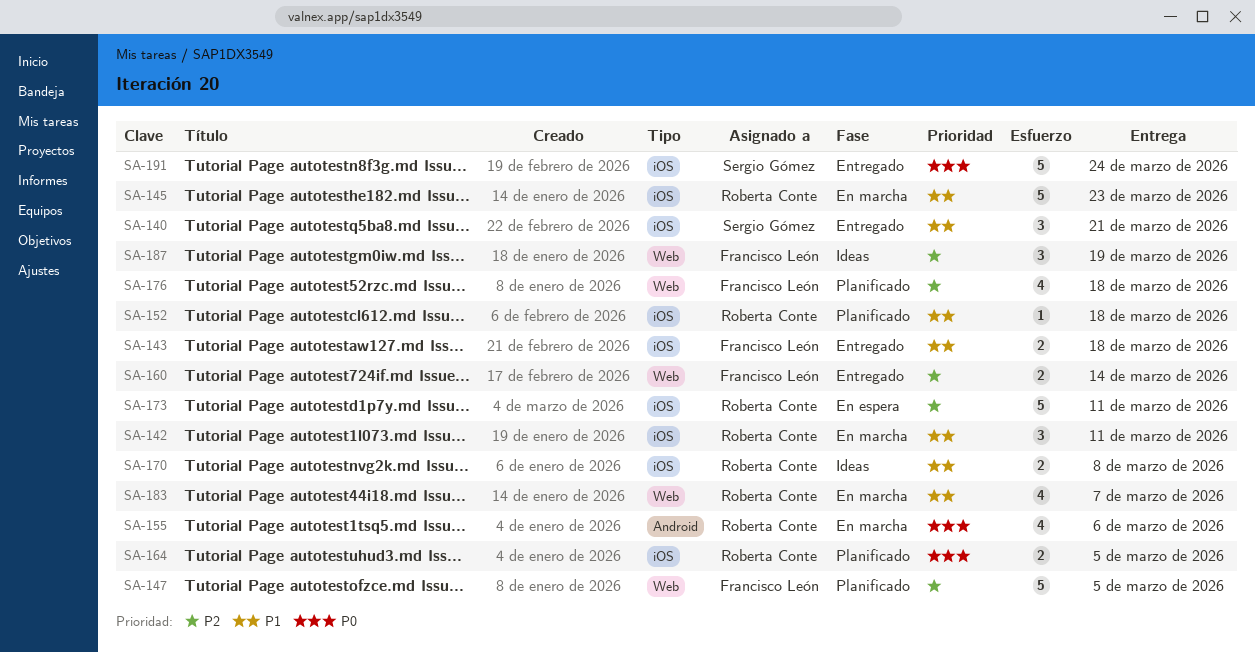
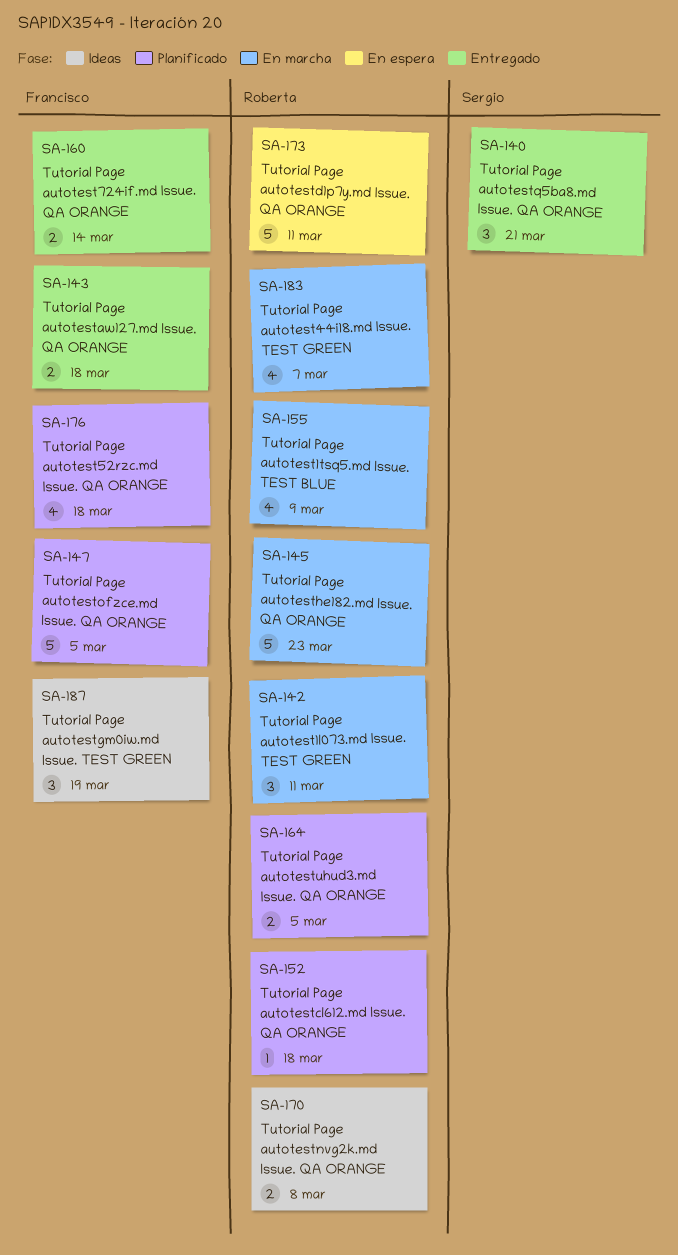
SA-155, due: Mar 6 -> Mar 9
SA-191: present -> none

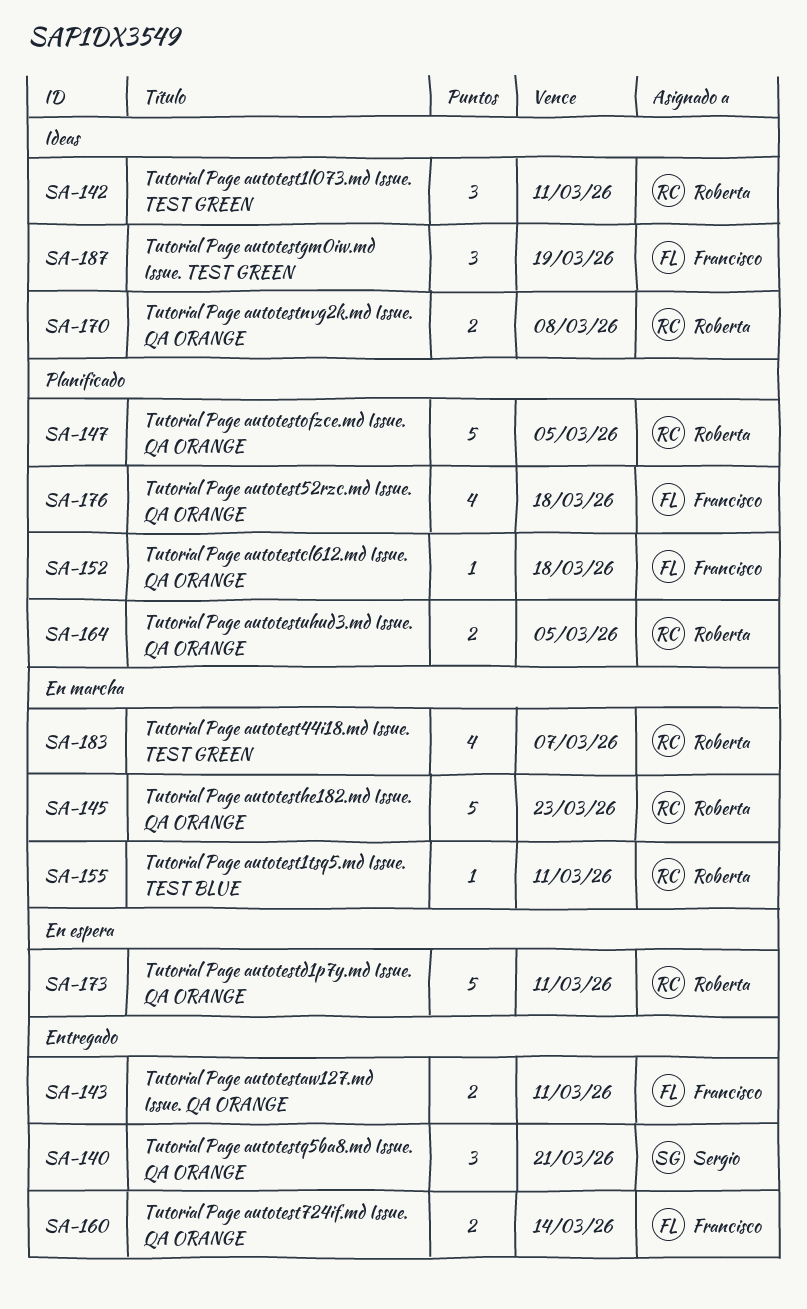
SA-142, status: En marcha -> Ideas
SA-143, due: Mar 18 -> Mar 11
SA-147, owner: Francisco -> Roberta
SA-152, owner: Roberta -> Francisco
SA-155, estimate: 4 -> 1
SA-155, due: Mar 9 -> Mar 11

